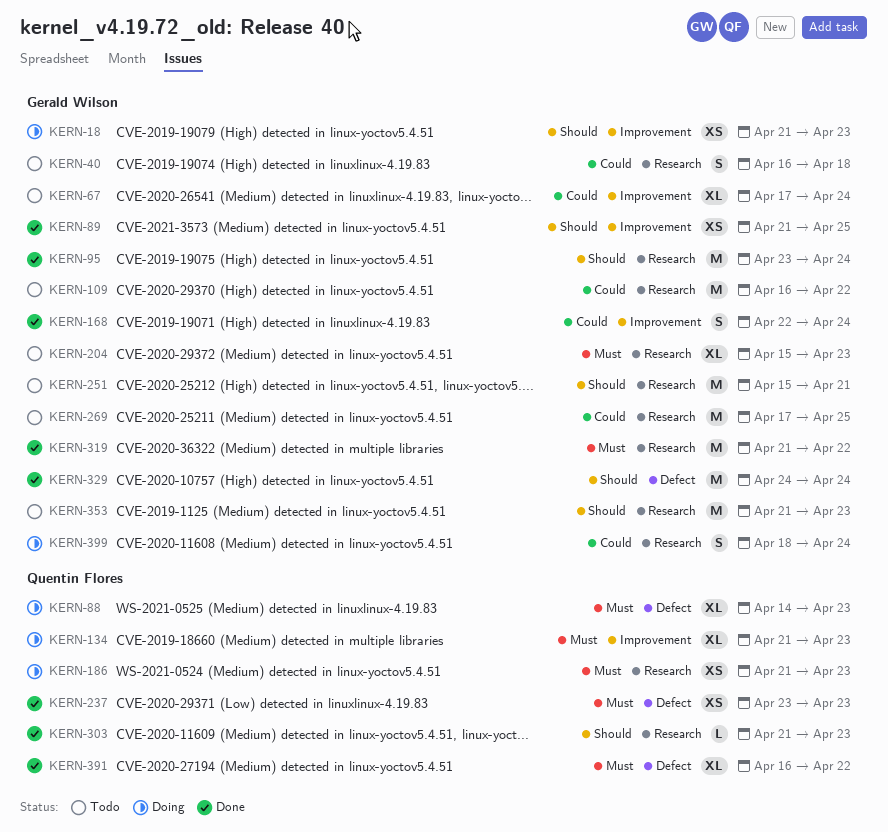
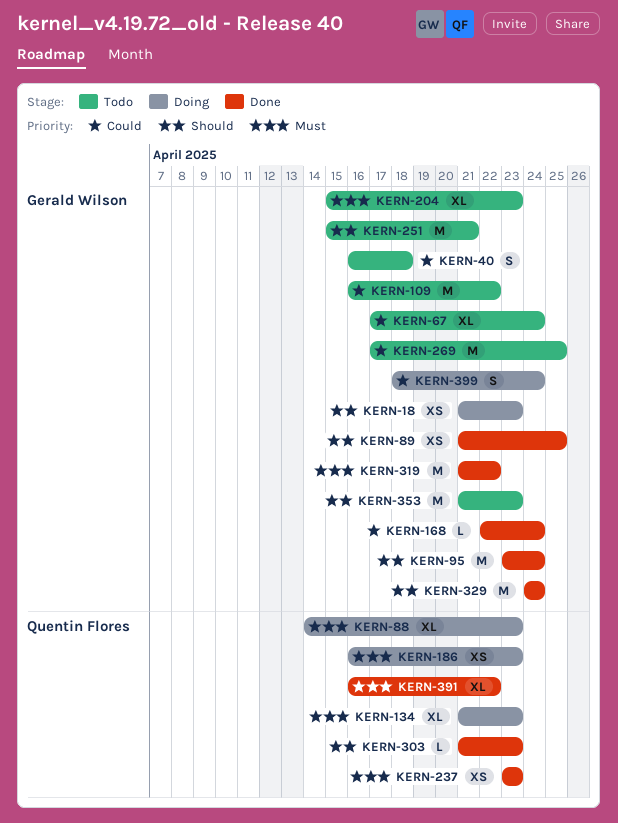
KERN-168, estimate: S -> L
KERN-186, start: Apr 21 -> Apr 16

